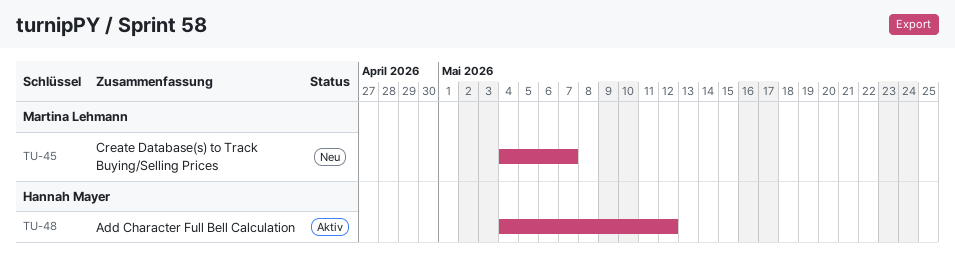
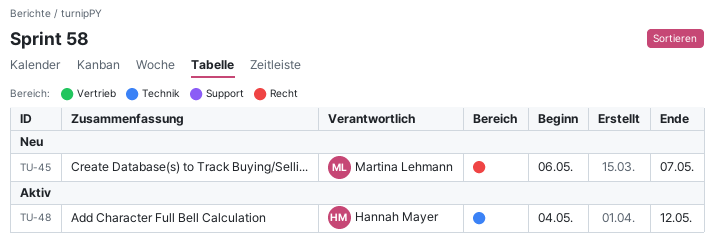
TU-45, start: May 4 -> May 6

